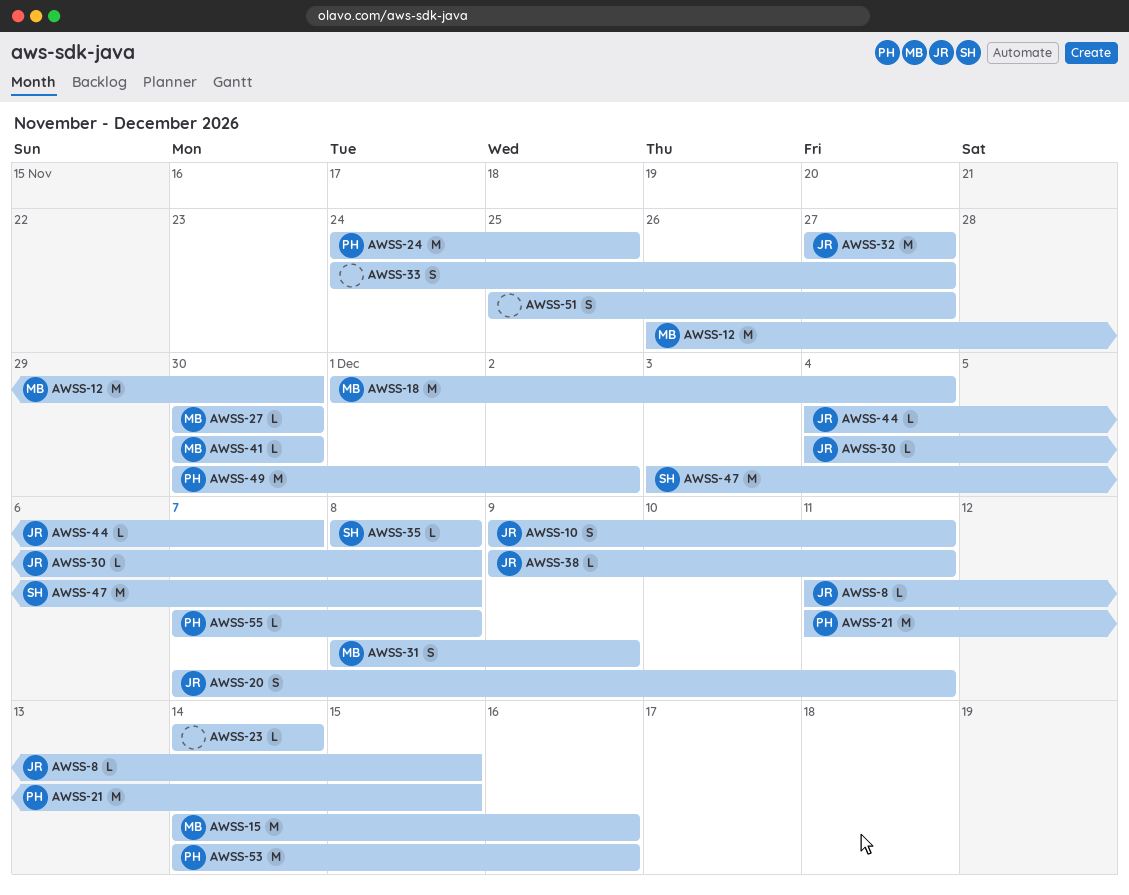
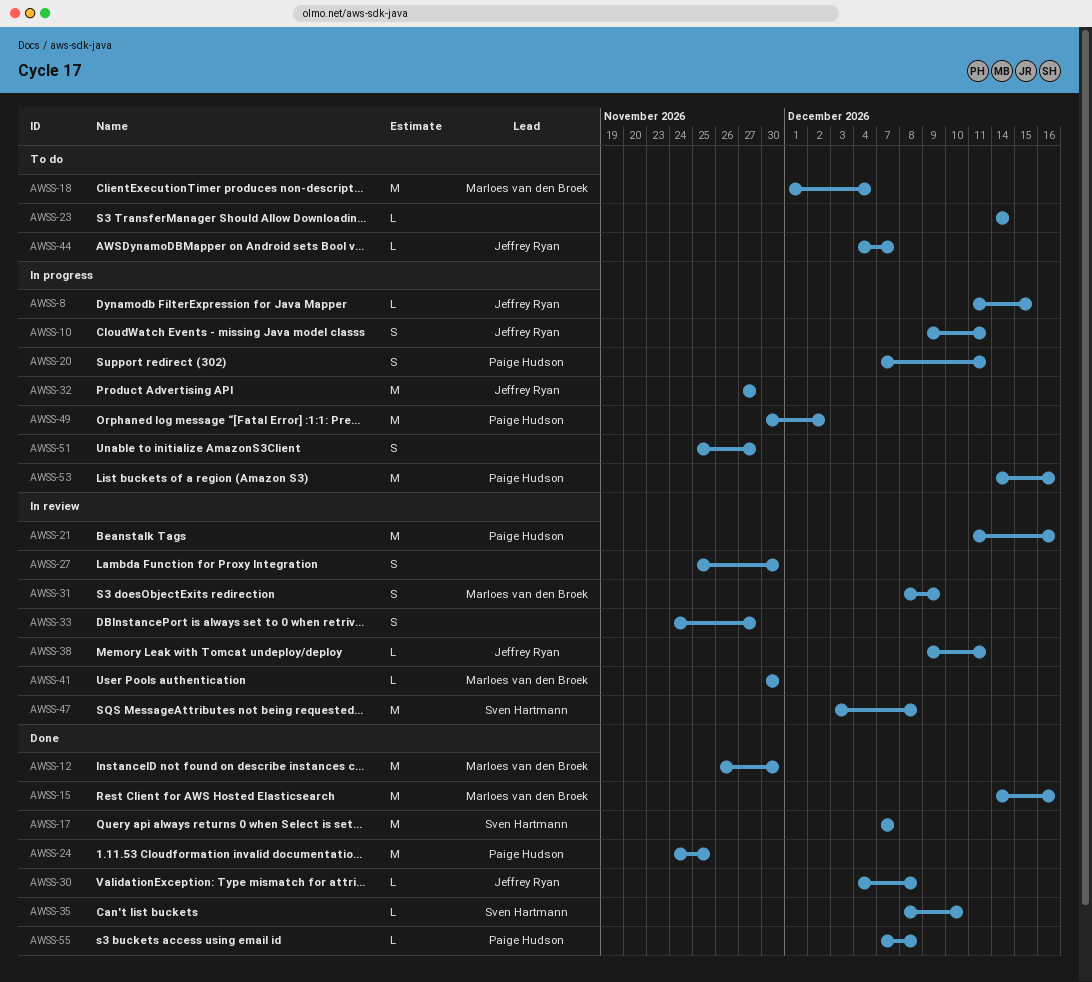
AWSS-17: none -> present
AWSS-20, owner: Jeffrey Ryan -> Paige Hudson
AWSS-21, due: Dec 15 -> Dec 16
AWSS-27, owner: Marloes van den Broek -> none
AWSS-27, estimate: L -> S
AWSS-27, start: Nov 30 -> Nov 25
AWSS-35, due: Dec 8 -> Dec 10

